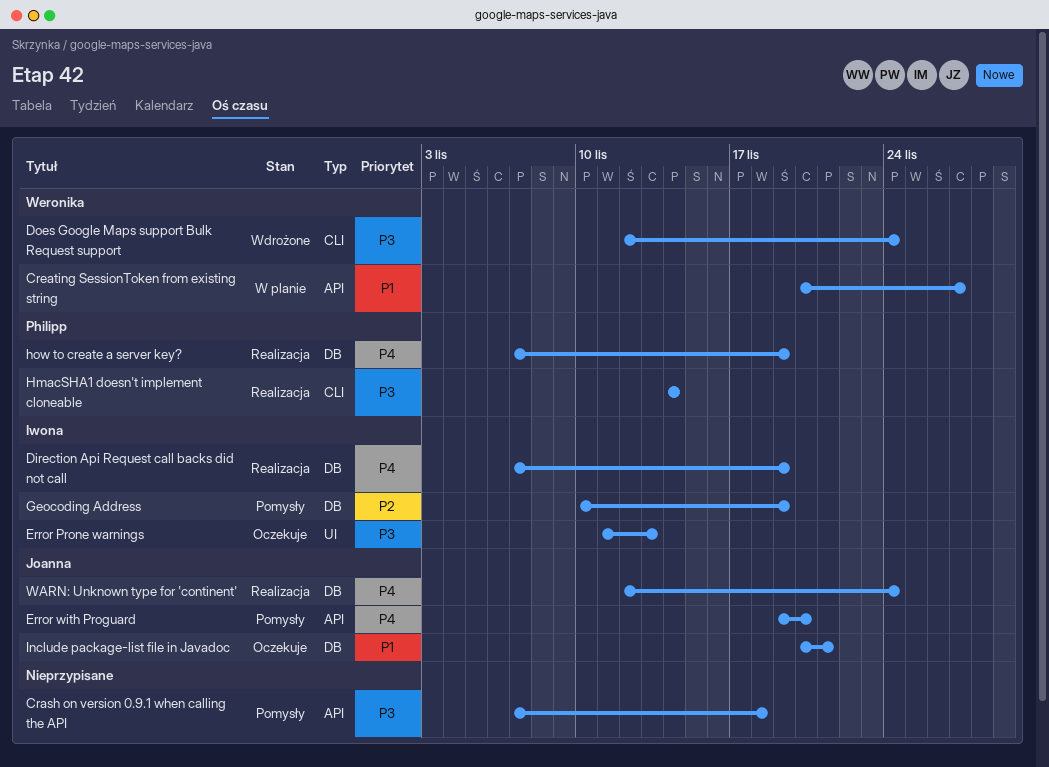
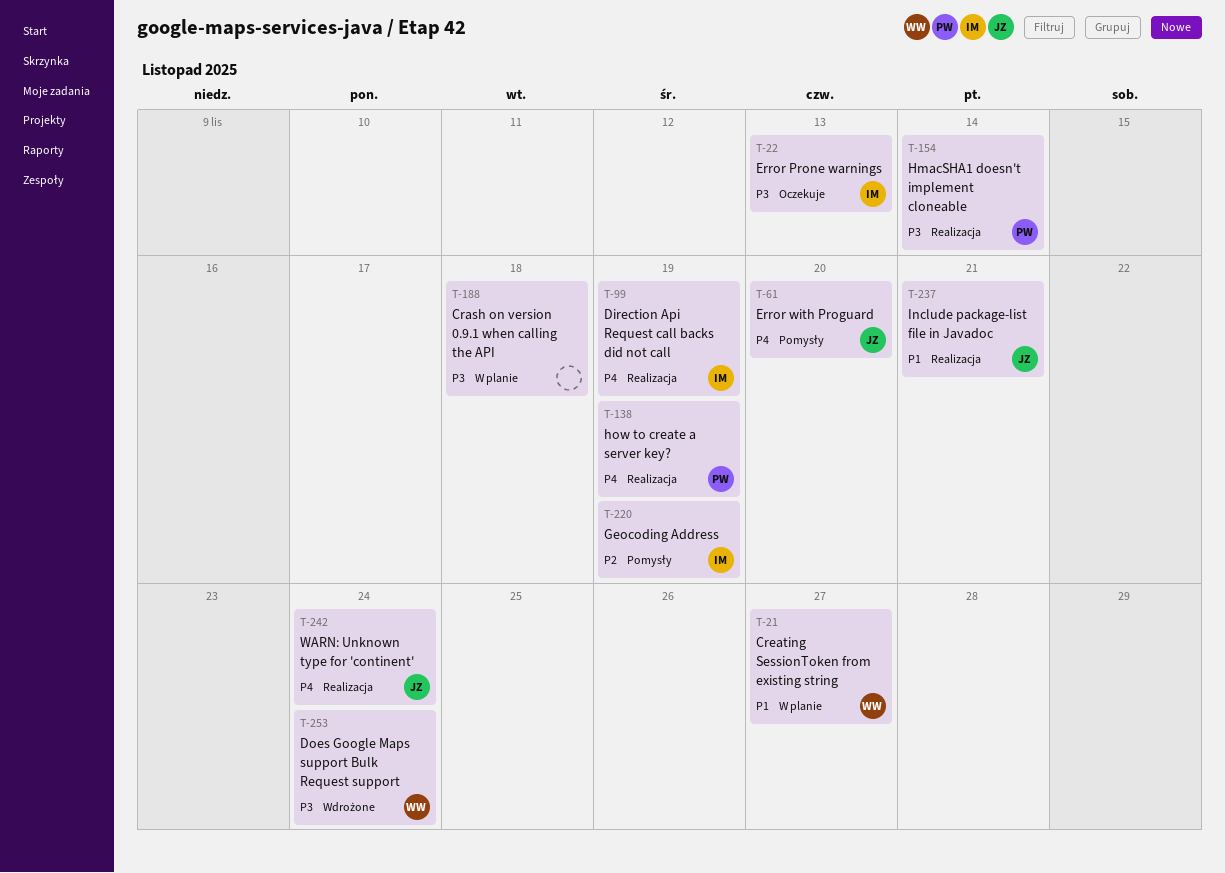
Crash on version 0.9.1 when calling the API, status: Pomysły -> W planie
Include package-list file in Javadoc, status: Oczekuje -> Realizacja

